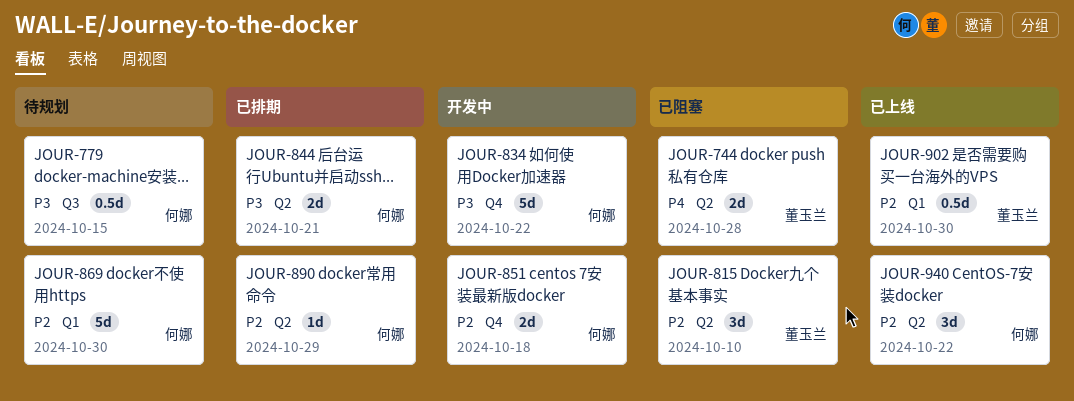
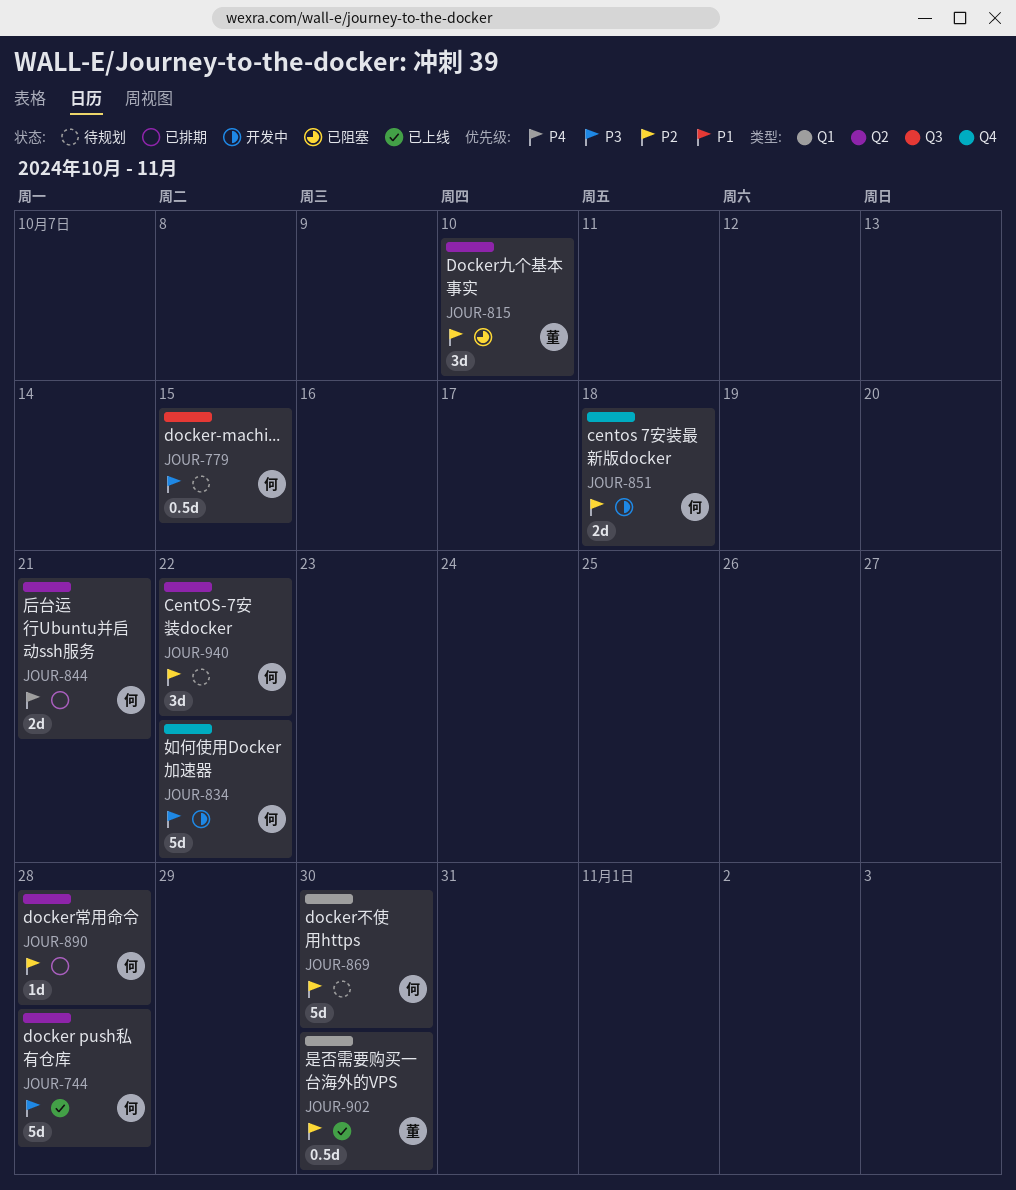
JOUR-744, status: 已阻塞 -> 已上线
JOUR-744, owner: 董玉兰 -> 何娜
JOUR-744, priority: P4 -> P3
JOUR-744, estimate: 2d -> 5d
JOUR-844, priority: P3 -> P4
JOUR-890, due: Oct 29 -> Oct 28
JOUR-940, status: 已上线 -> 待规划

